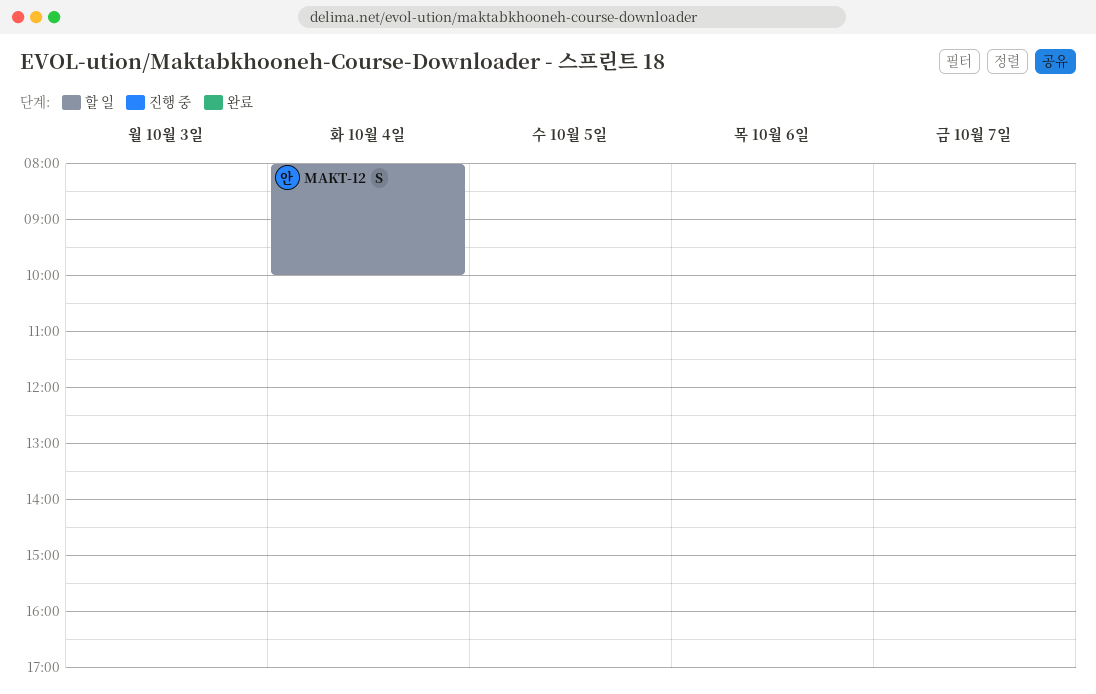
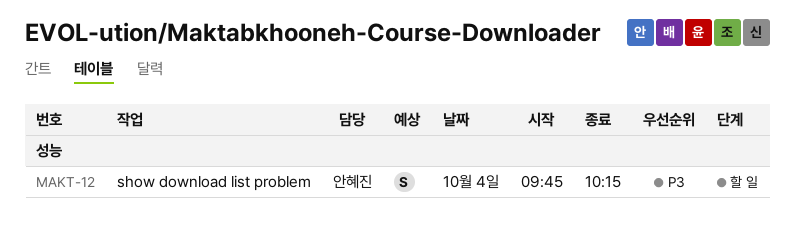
MAKT-12, begins: 08:00 -> 09:45
MAKT-12, ends: 10:00 -> 10:15

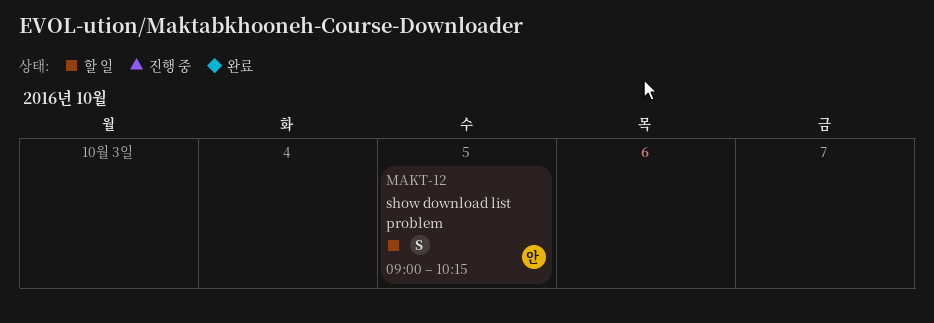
MAKT-12, day: Oct 4 -> Oct 5
MAKT-12, begins: 09:45 -> 09:00

